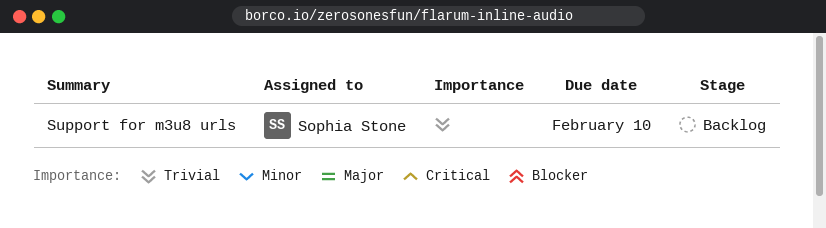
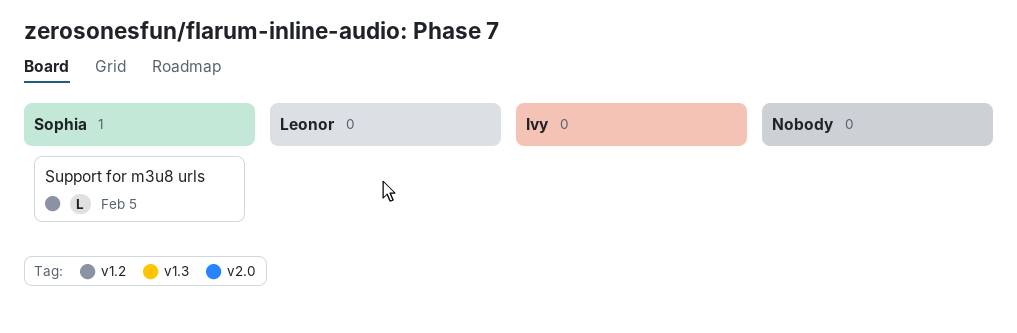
Support for m3u8 urls, due: Feb 10 -> Feb 5

